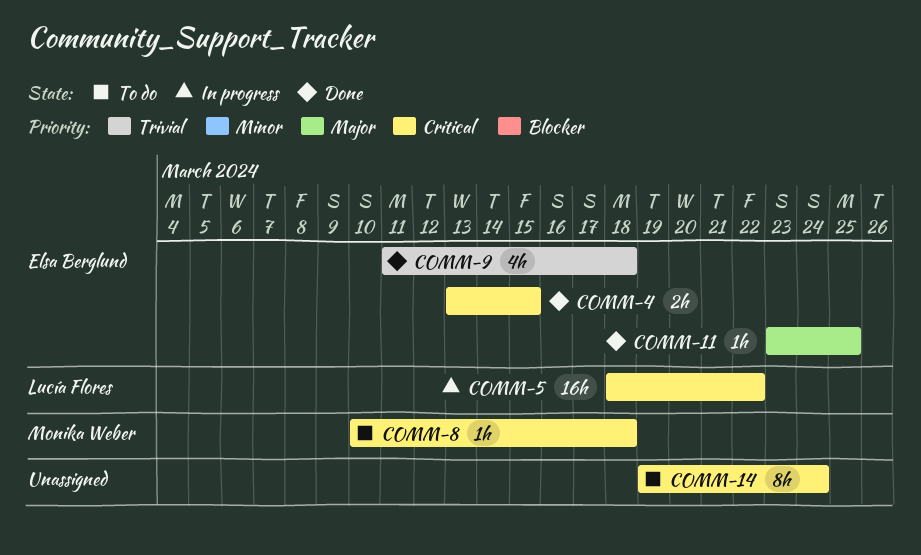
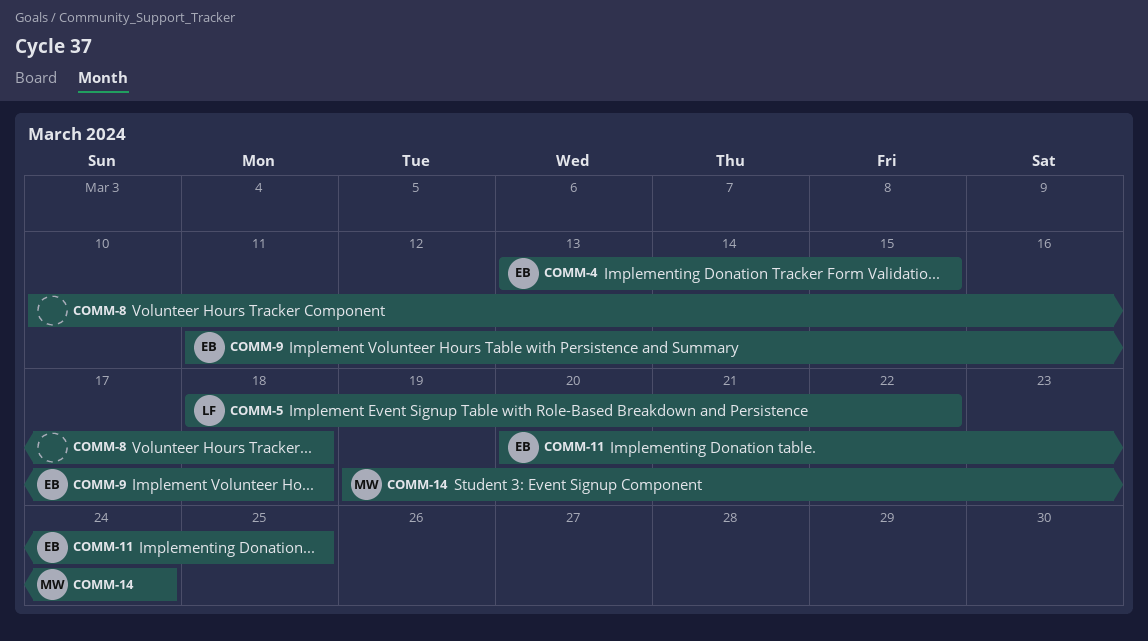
COMM-8, owner: Monika Weber -> none
COMM-11, start: Mar 23 -> Mar 20
COMM-14, owner: none -> Monika Weber

